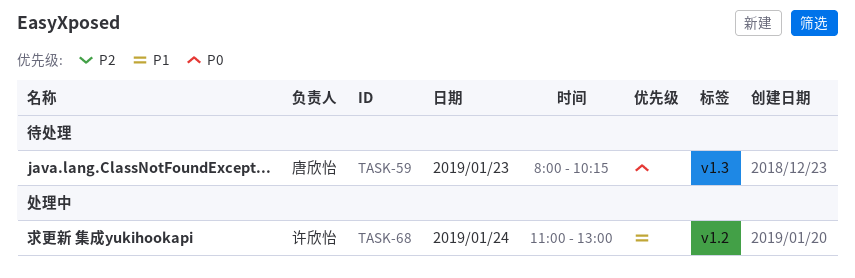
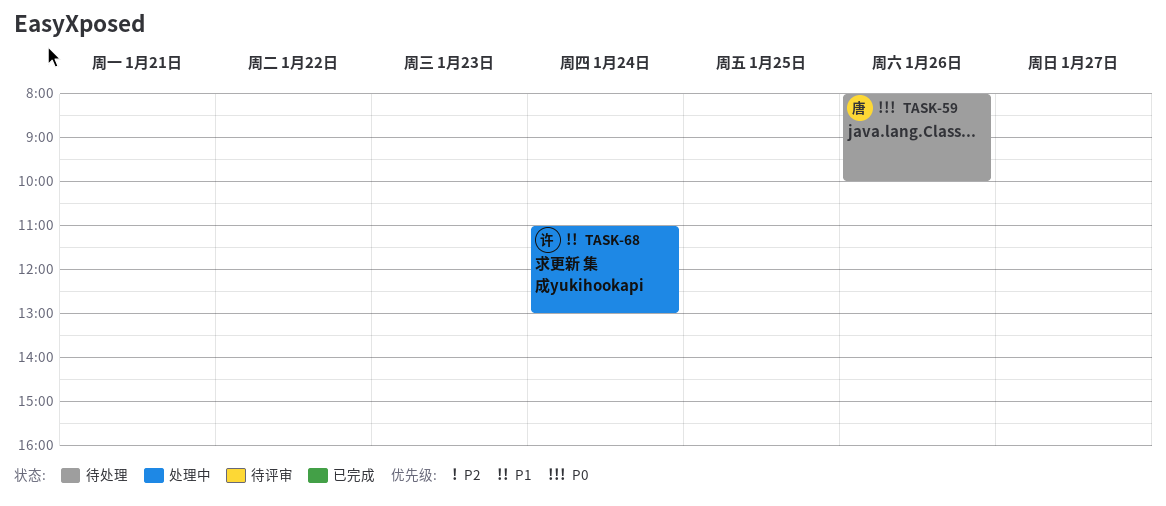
TASK-59, day: Jan 23 -> Jan 26
TASK-59, ends: 10:15 -> 10:00

